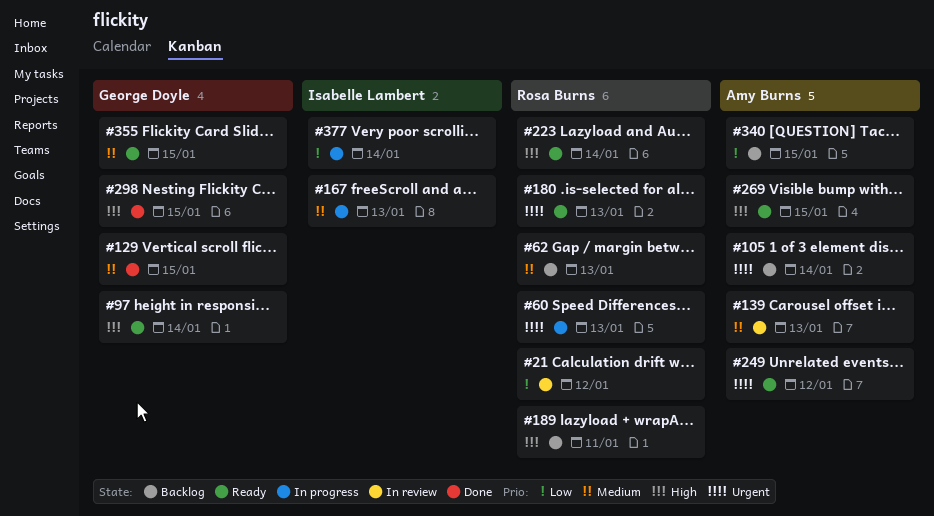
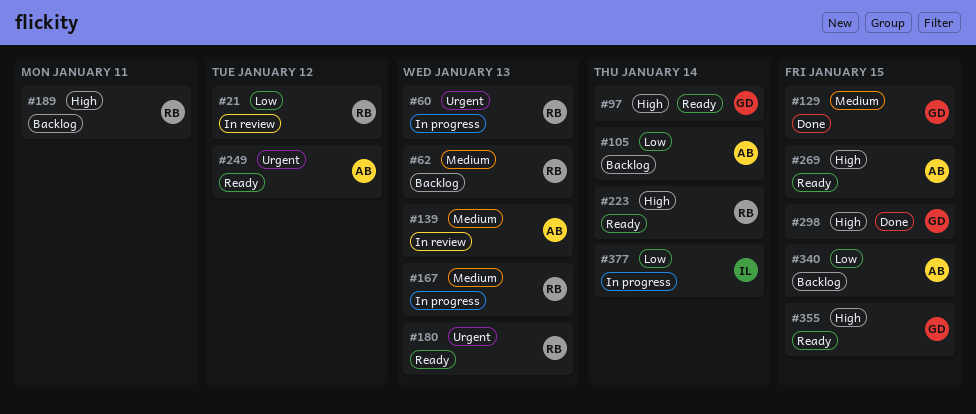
#105, priority: Urgent -> Low
#167, owner: Isabelle Lambert -> Rosa Burns
#355, priority: Medium -> High

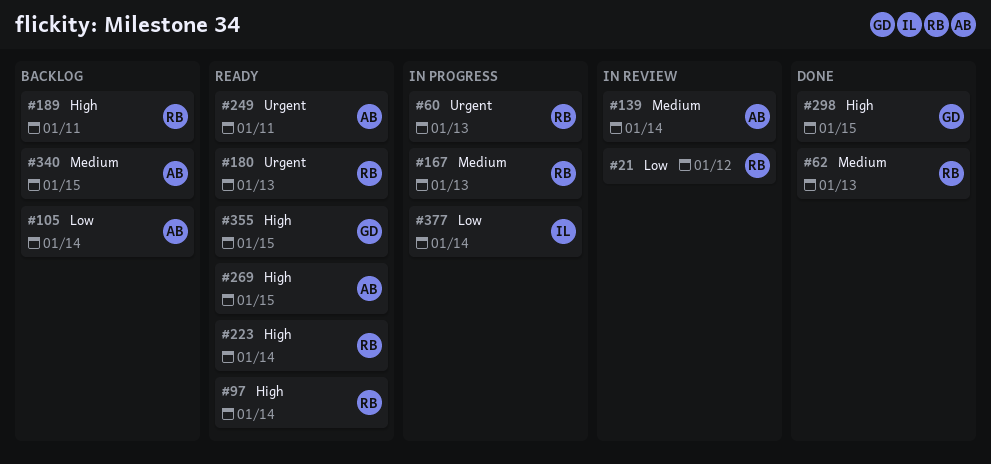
#62, status: Backlog -> Done
#97, owner: GD -> RB
#129: present -> none
#139, due: Jan 13 -> Jan 14
#249, due: Jan 12 -> Jan 11
#340, priority: Low -> Medium

